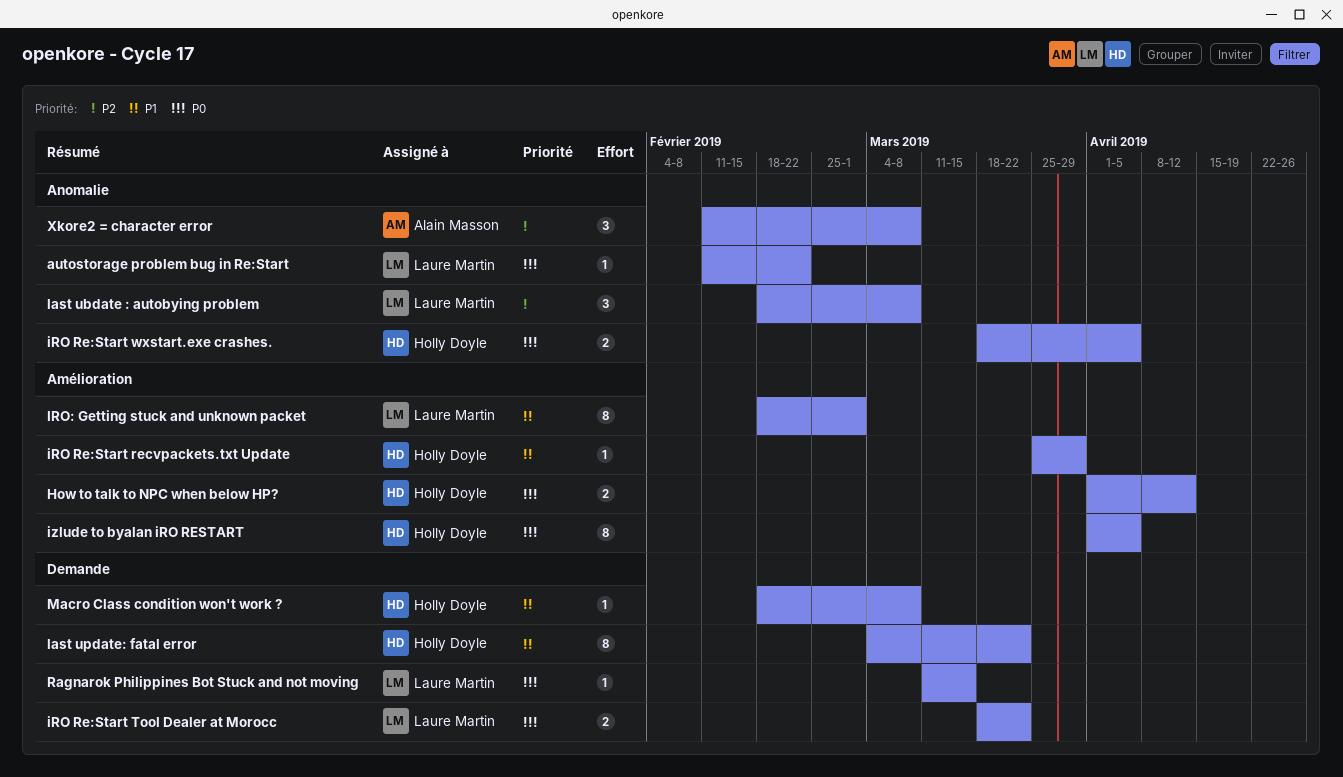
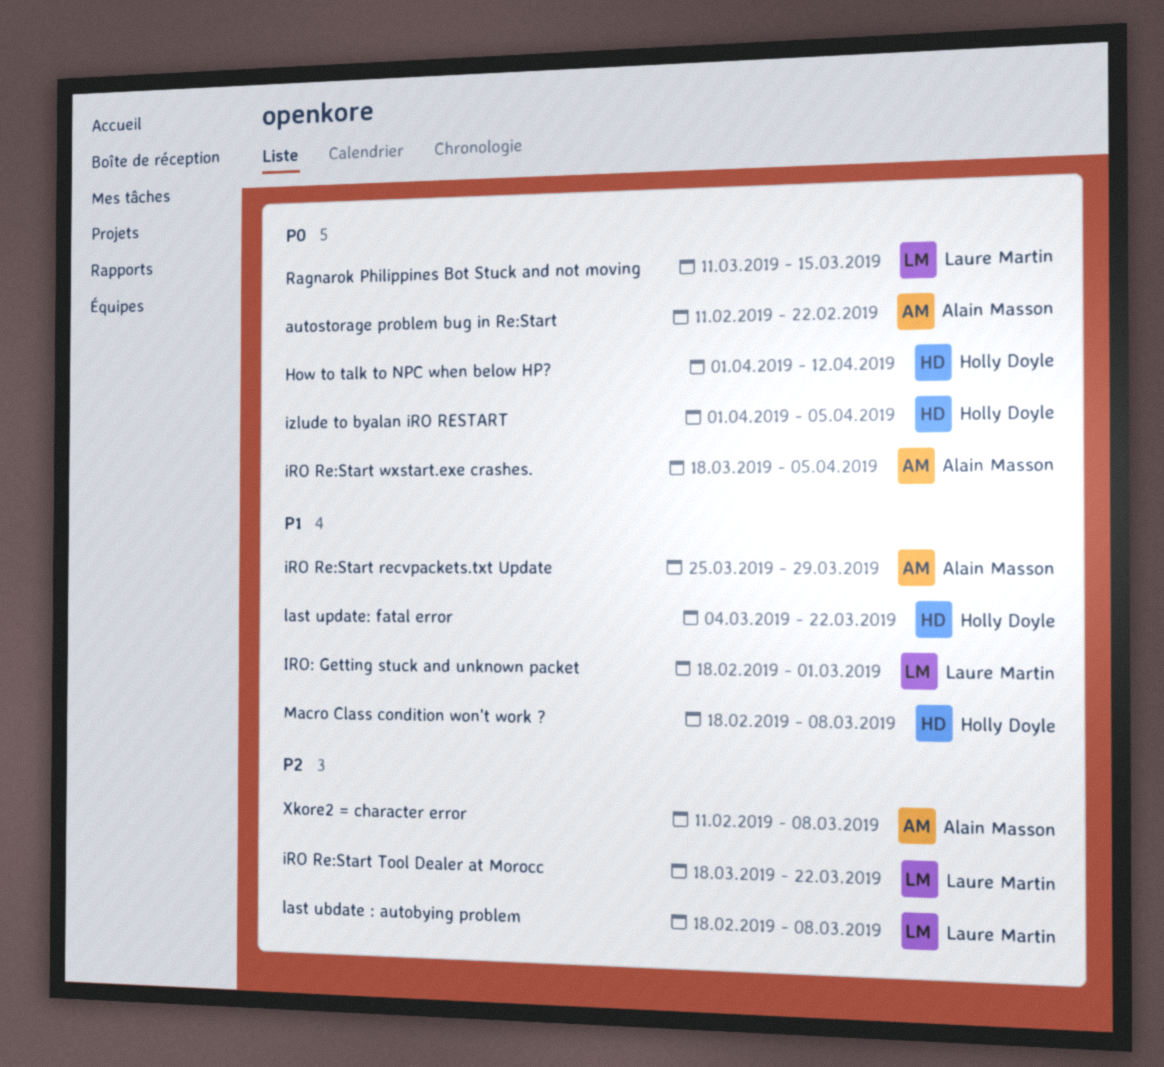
autostorage problem bug in Re:Start, owner: Laure Martin -> Alain Masson
iRO Re:Start recvpackets.txt Update, owner: Holly Doyle -> Alain Masson
iRO Re:Start Tool Dealer at Morocc, priority: P0 -> P2
iRO Re:Start wxstart.exe crashes., owner: Holly Doyle -> Alain Masson

